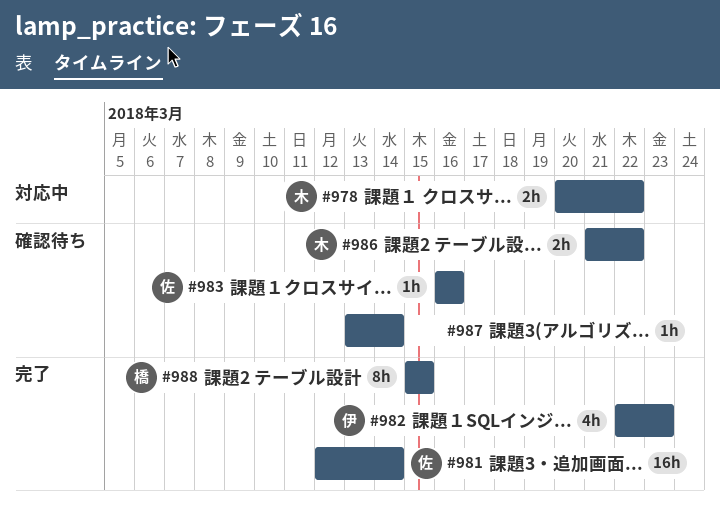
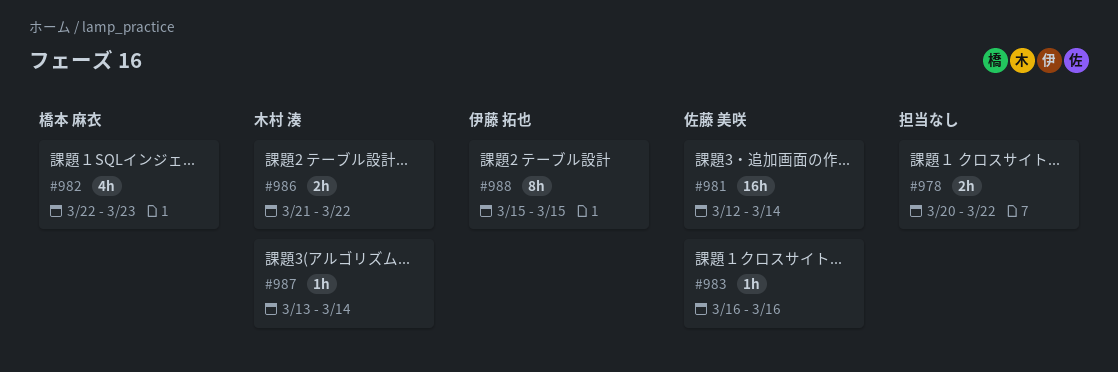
#978, owner: 木村 湊 -> none
#982, owner: 伊藤 拓也 -> 橋本 麻衣
#987, owner: none -> 木村 湊
#988, owner: 橋本 麻衣 -> 伊藤 拓也

